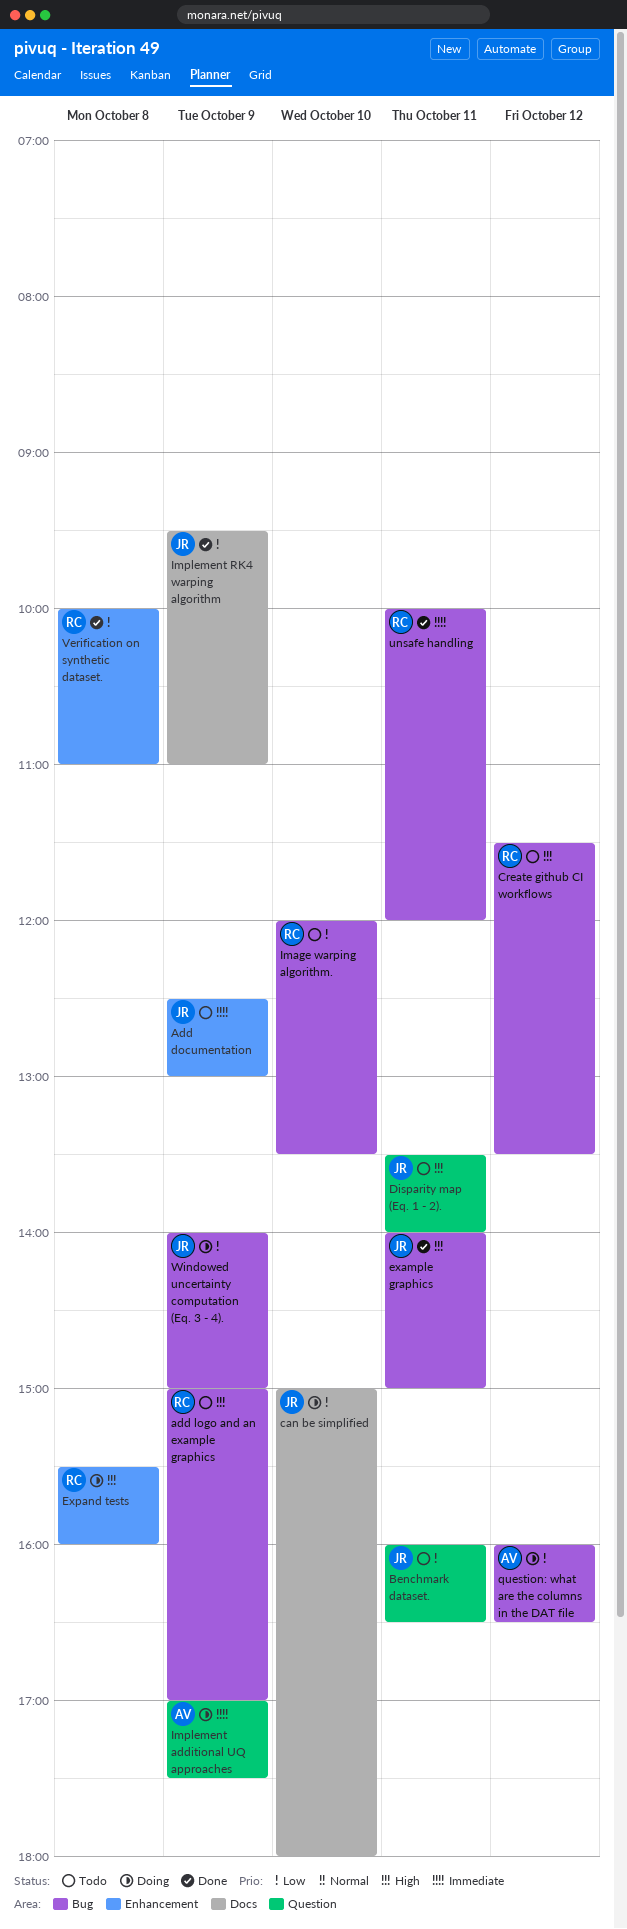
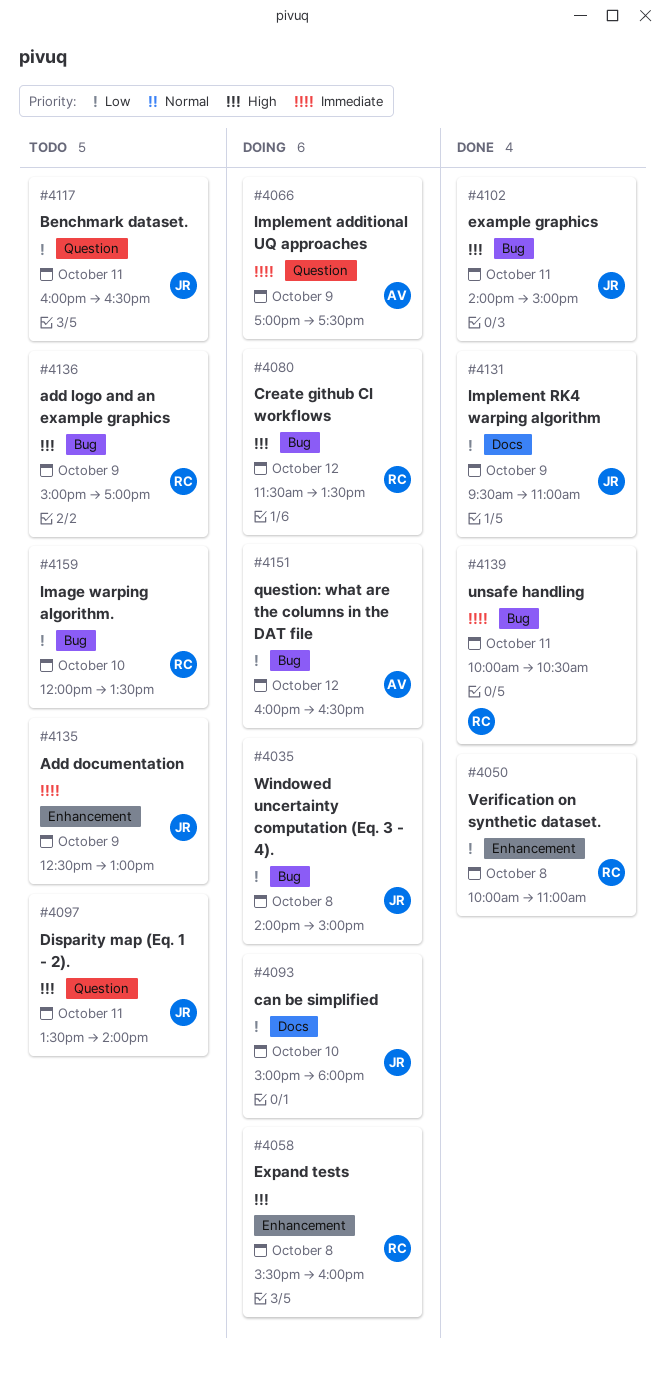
Create github CI workflows, status: Todo -> Doing
unsafe handling, ends: 12:00 -> 10:30
Windowed uncertainty computation (Eq. 3 - 4)., day: Oct 9 -> Oct 8

